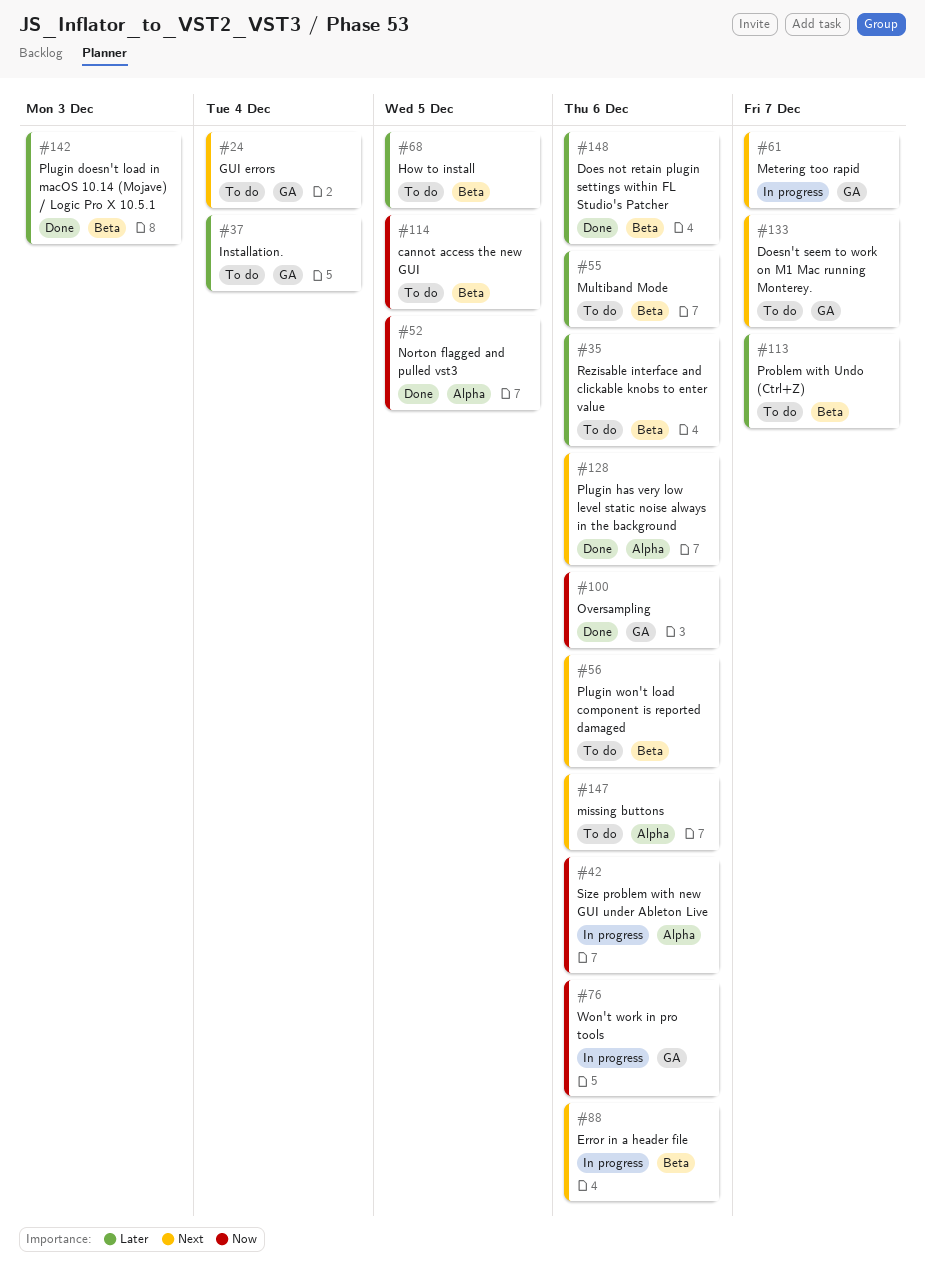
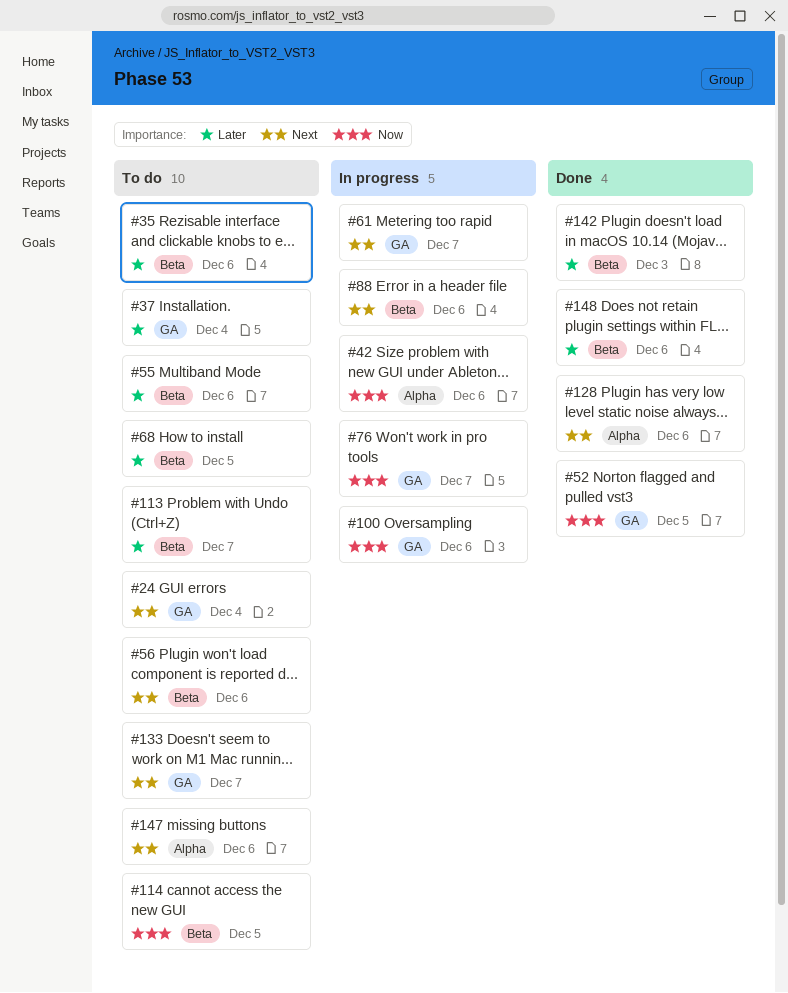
#52, label: Alpha -> GA
#76, due: Dec 6 -> Dec 7
#100, status: Done -> In progress

